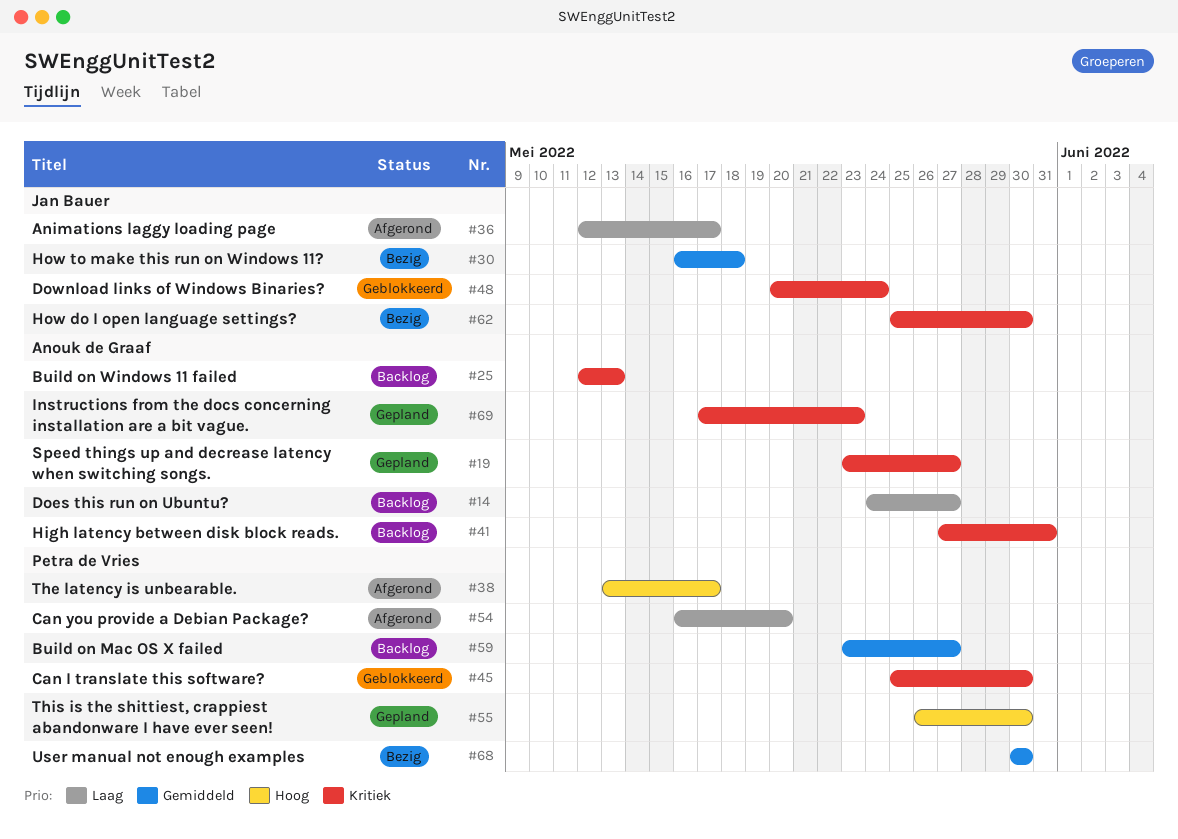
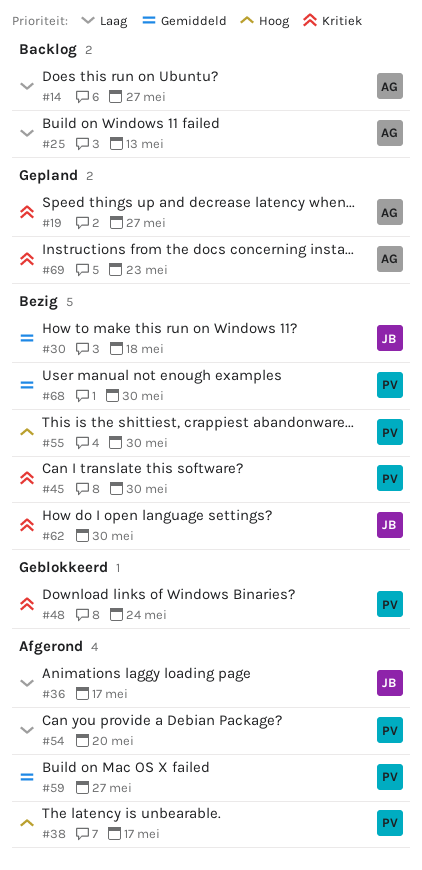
#25, priority: Kritiek -> Laag
#41: present -> none
#45, status: Geblokkeerd -> Bezig
#48, owner: Jan Bauer -> Petra de Vries
#55, status: Gepland -> Bezig
#59, status: Backlog -> Afgerond

